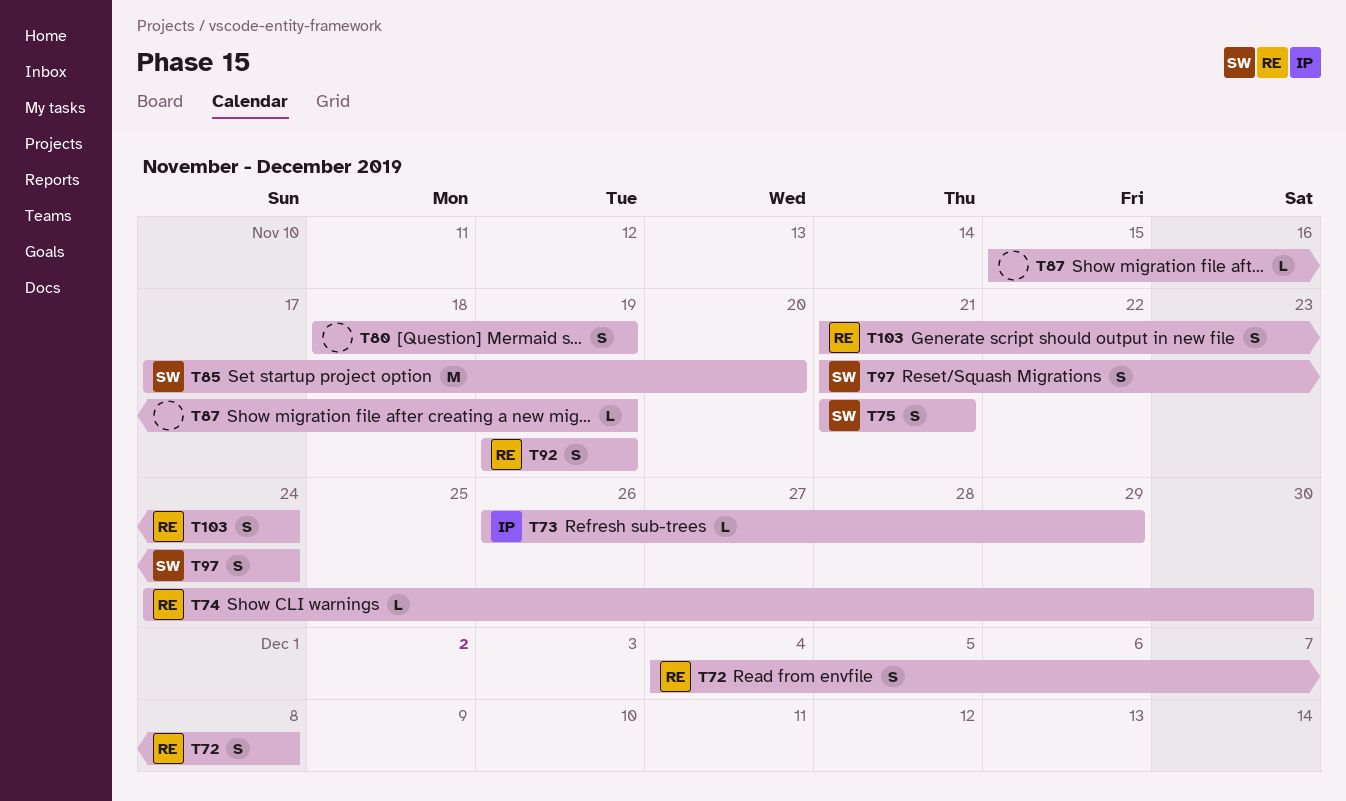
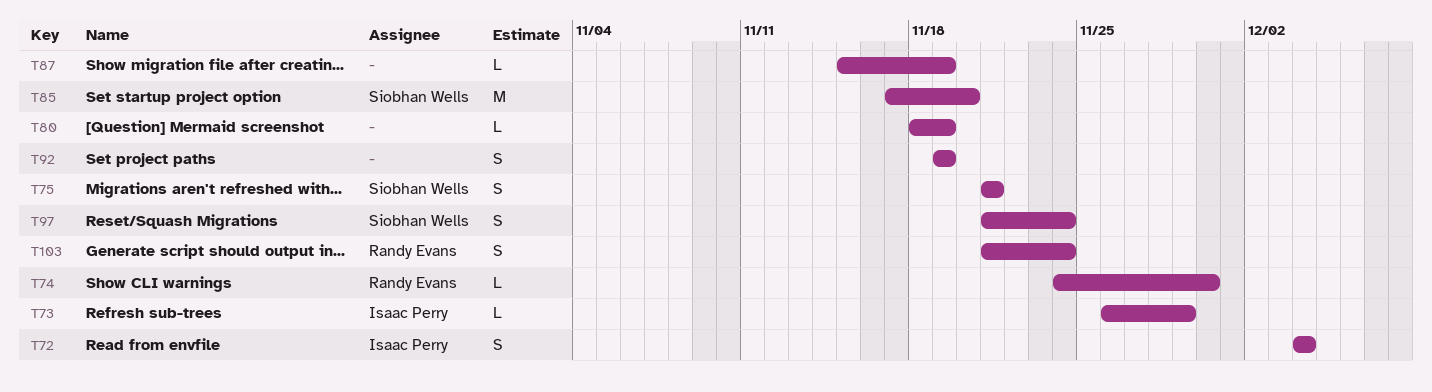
T72, owner: Randy Evans -> Isaac Perry
T72, due: Dec 8 -> Dec 4
T80, estimate: S -> L
T92, owner: Randy Evans -> none

